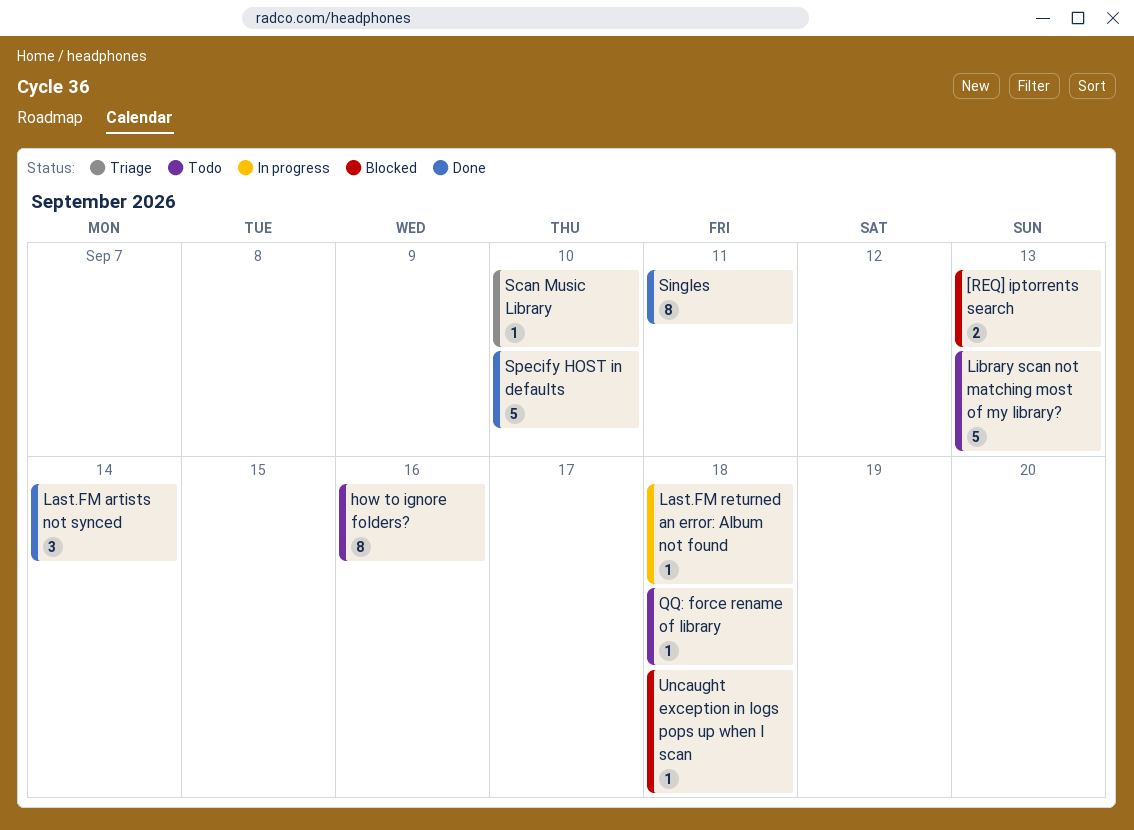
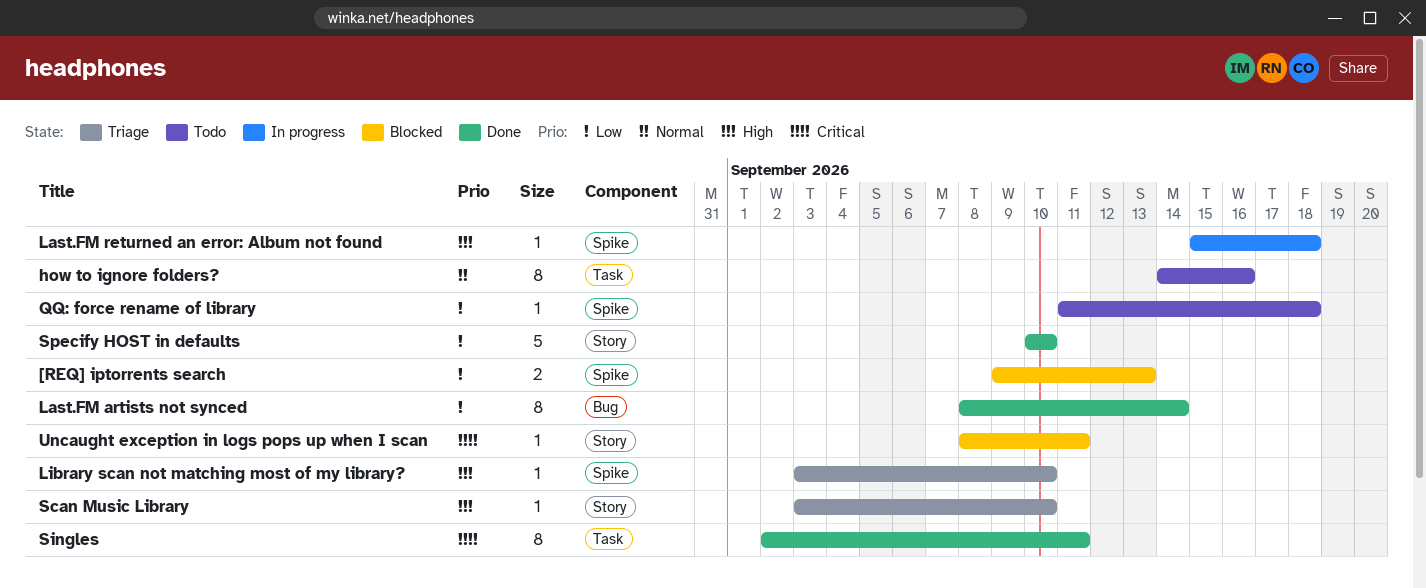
Last.FM artists not synced, estimate: 3 -> 8
Library scan not matching most of my library?, status: Todo -> Triage
Library scan not matching most of my library?, estimate: 5 -> 1
Library scan not matching most of my library?, due: Sep 13 -> Sep 10
Uncaught exception in logs pops up when I scan, due: Sep 18 -> Sep 11

